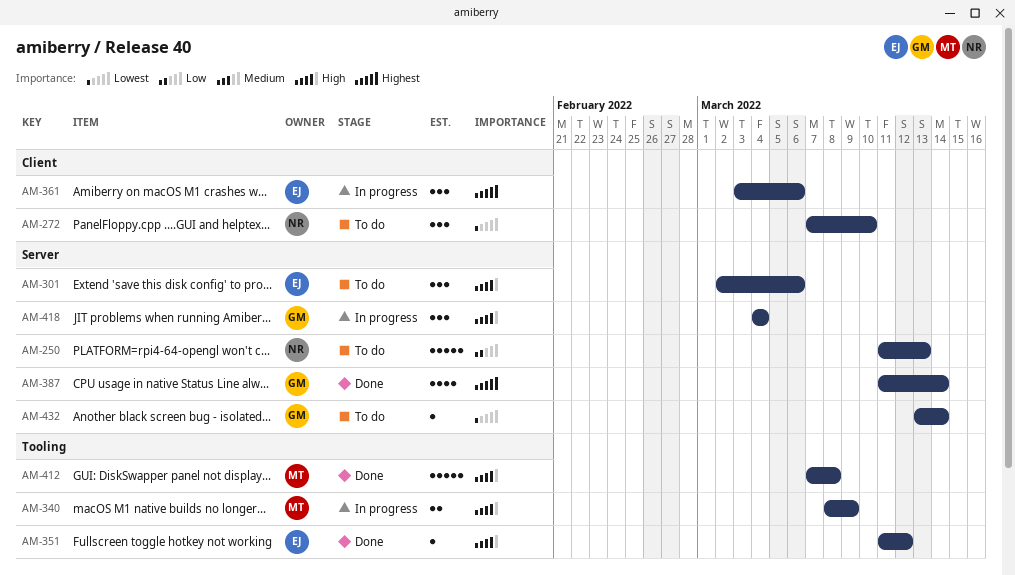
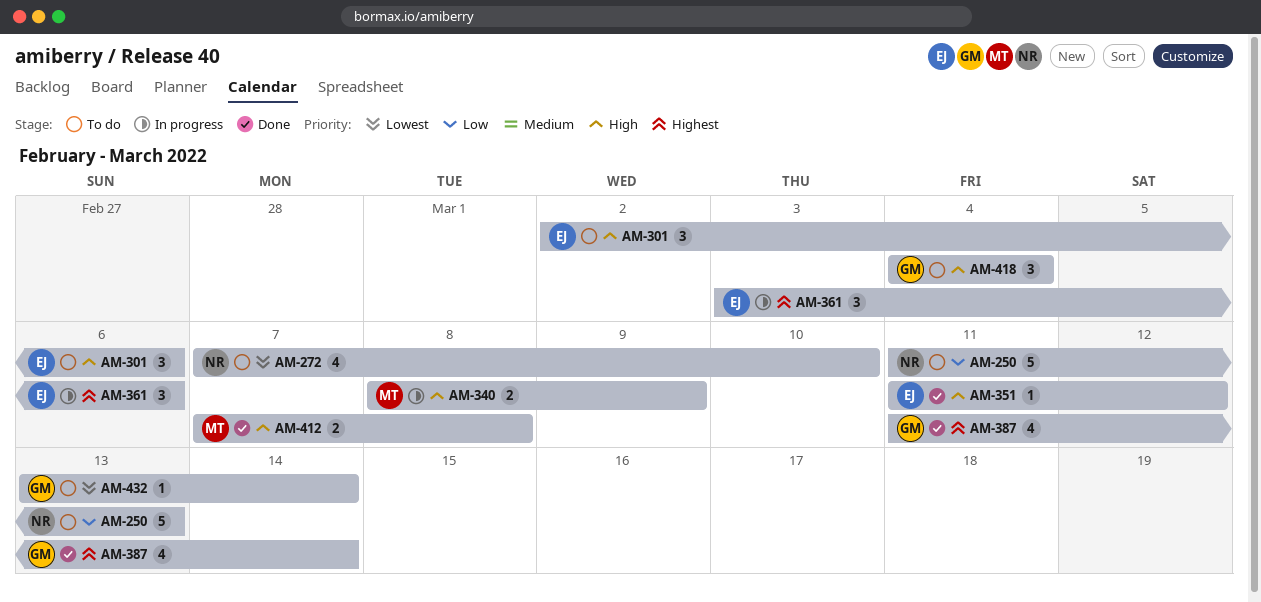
AM-272, estimate: 3 -> 4
AM-412, estimate: 5 -> 2
AM-418, status: In progress -> To do

